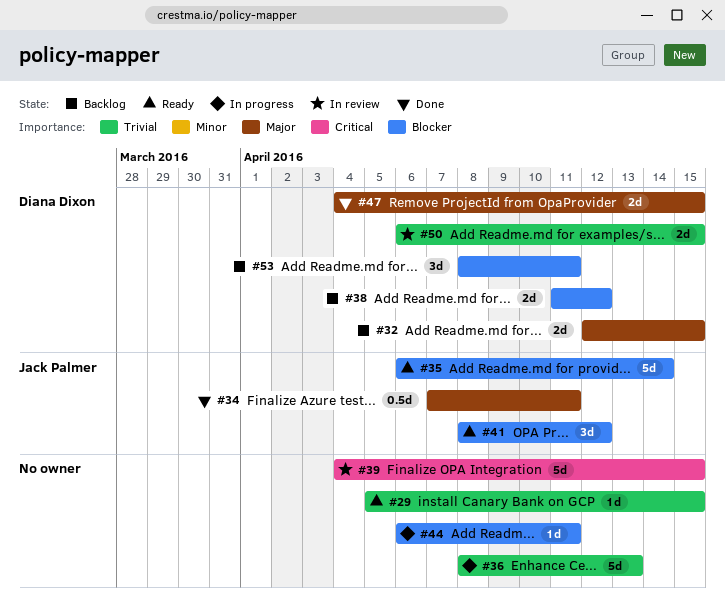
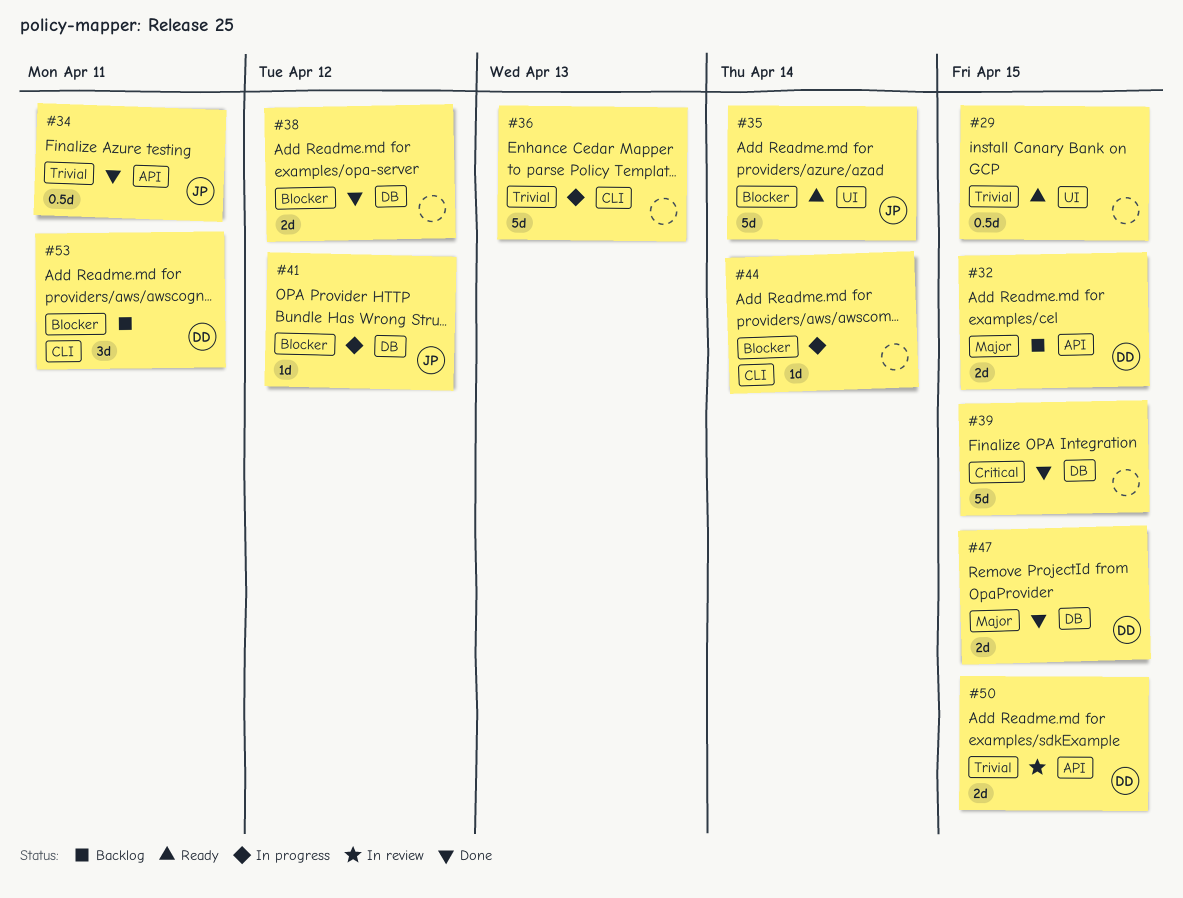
#29, estimate: 1d -> 0.5d
#34, priority: Major -> Trivial
#38, status: Backlog -> Done
#38, owner: Diana Dixon -> none
#39, status: In review -> Done
#41, status: Ready -> In progress
#41, estimate: 3d -> 1d
#44, due: Apr 11 -> Apr 14

